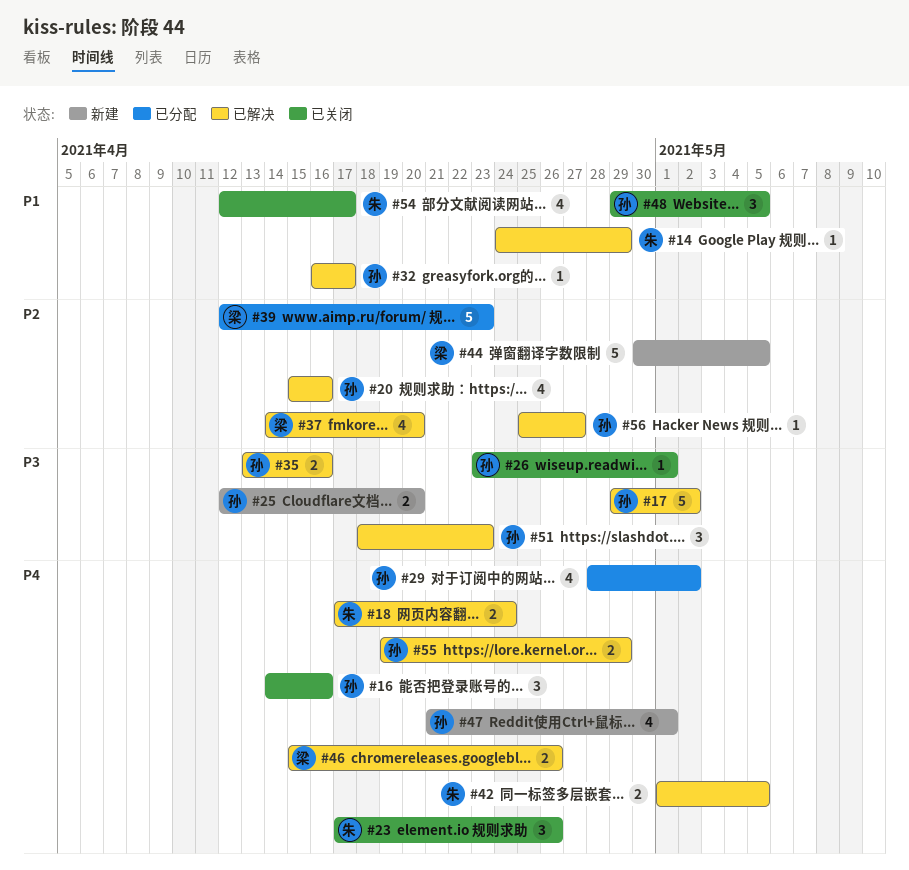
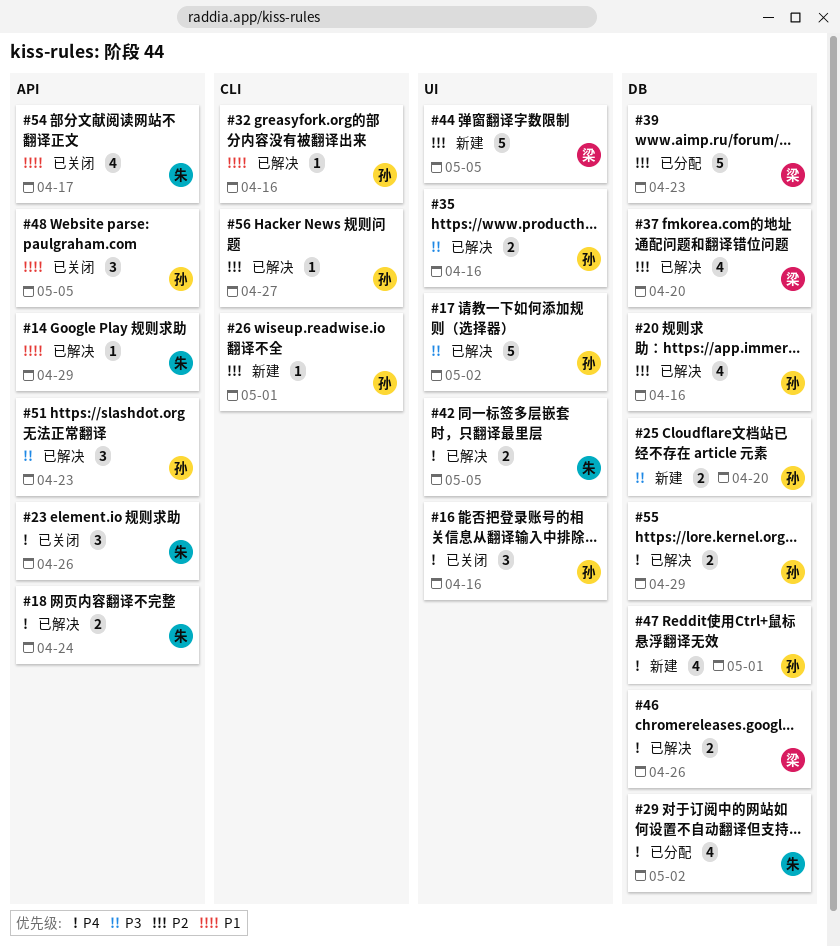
#26, status: 已关闭 -> 新建
#26, priority: P3 -> P2
#29, owner: 孙 -> 朱
#32, due: Apr 17 -> Apr 16

